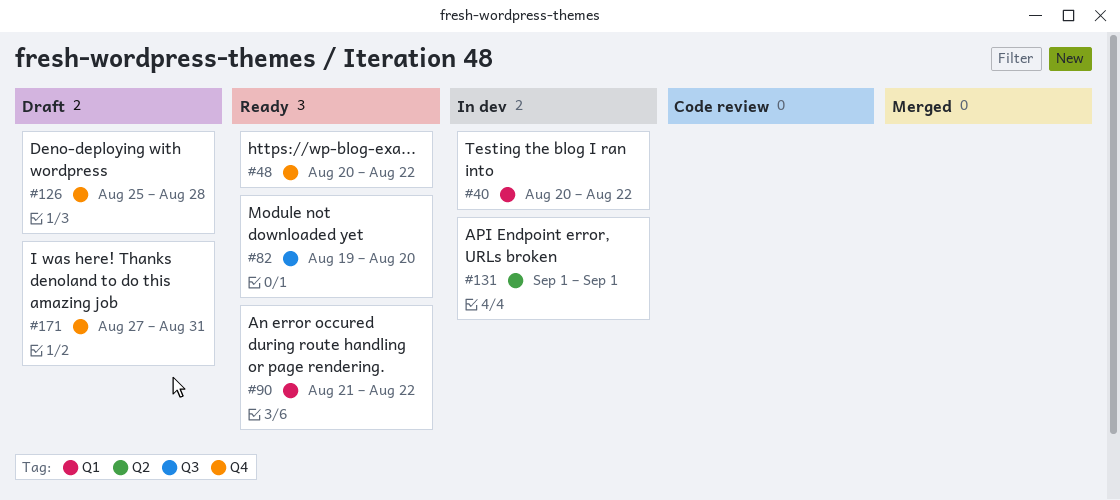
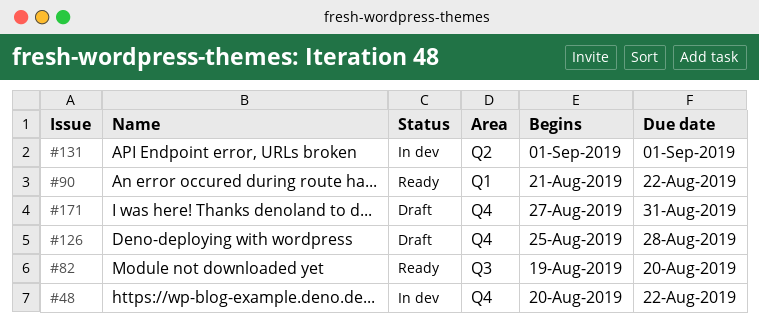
#40: present -> none
#48, status: Ready -> In dev

